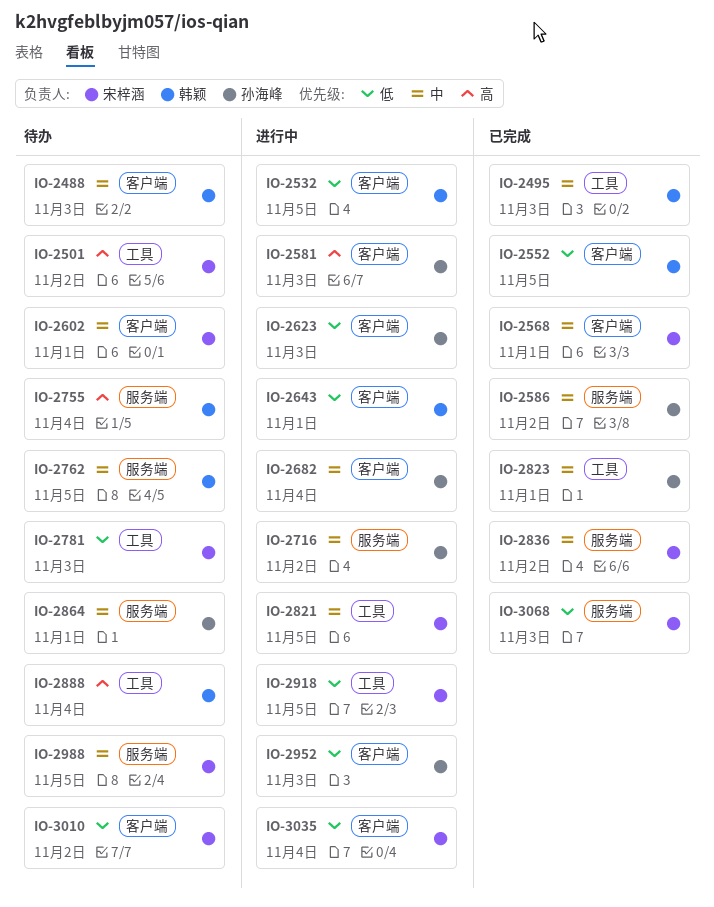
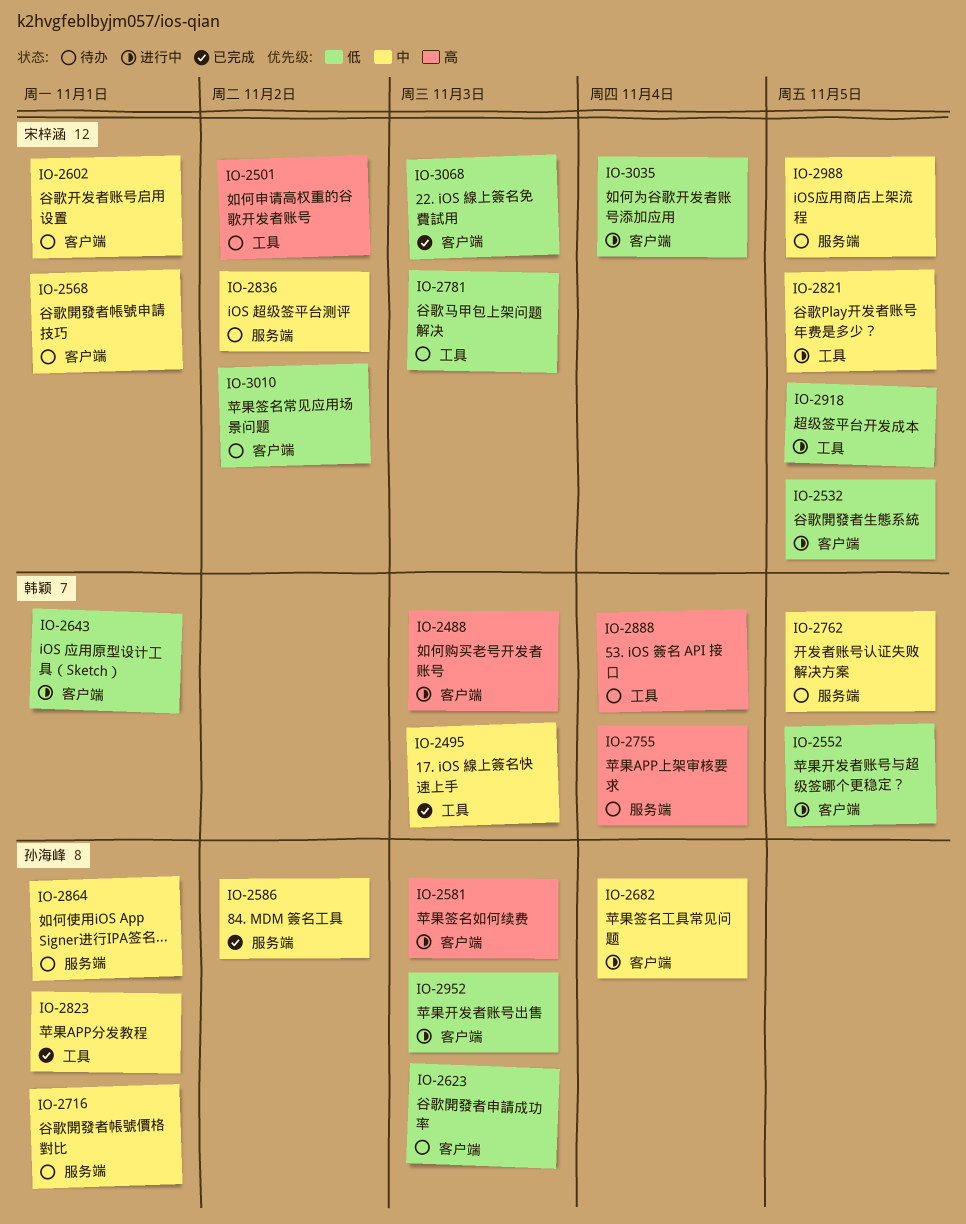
IO-2488, status: 待办 -> 进行中
IO-2488, priority: 中 -> 高
IO-2532, owner: 韩颖 -> 宋梓涵
IO-2552, status: 已完成 -> 进行中
IO-2568, status: 已完成 -> 待办
IO-2623, status: 进行中 -> 待办
IO-2716, status: 进行中 -> 待办
IO-2716, due: Nov 2 -> Nov 1
IO-2836, status: 已完成 -> 待办
IO-3068, label: 服务端 -> 客户端

